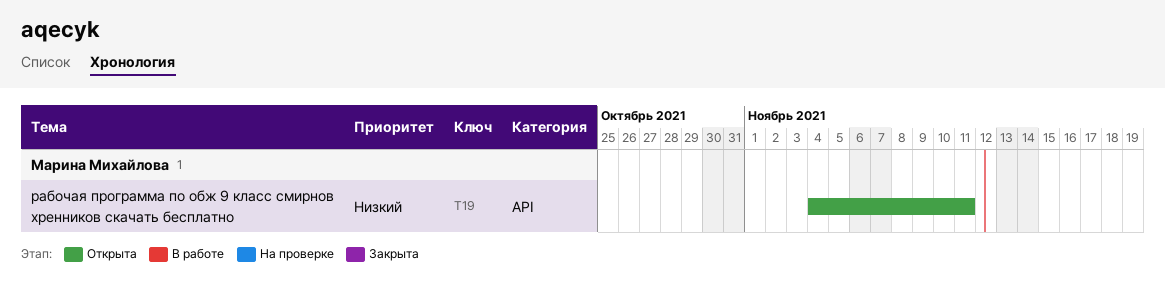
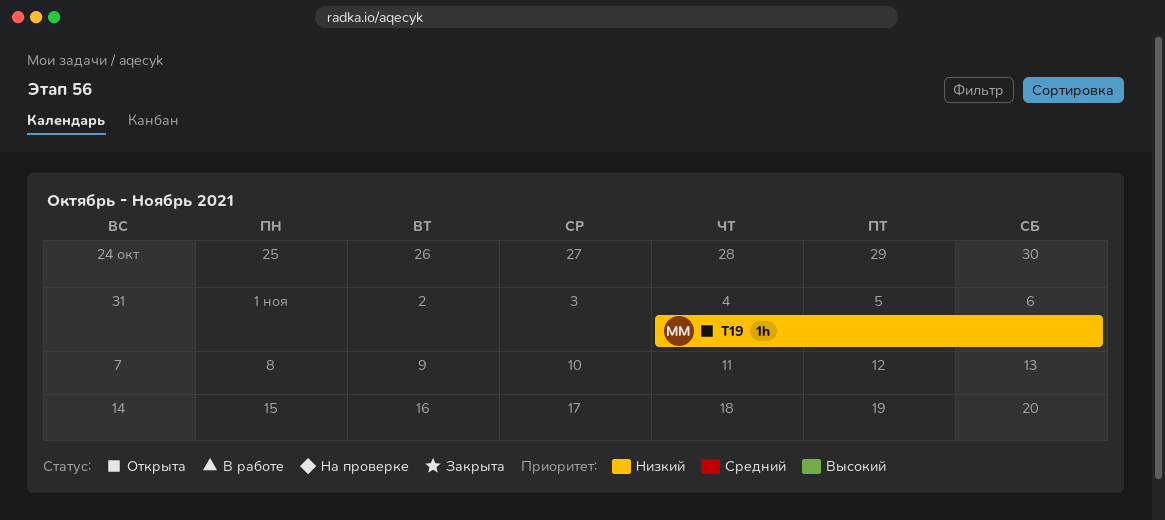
T19, due: Nov 11 -> Nov 6

